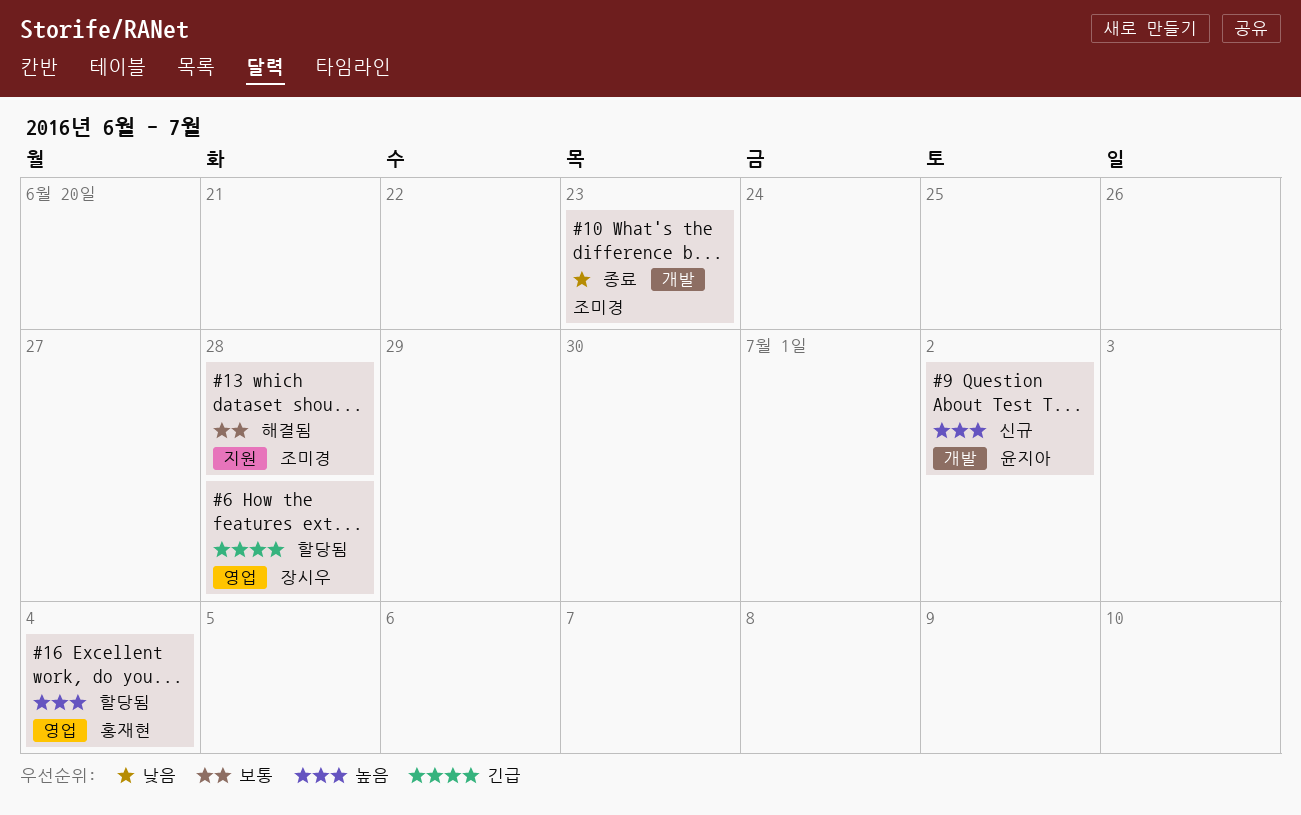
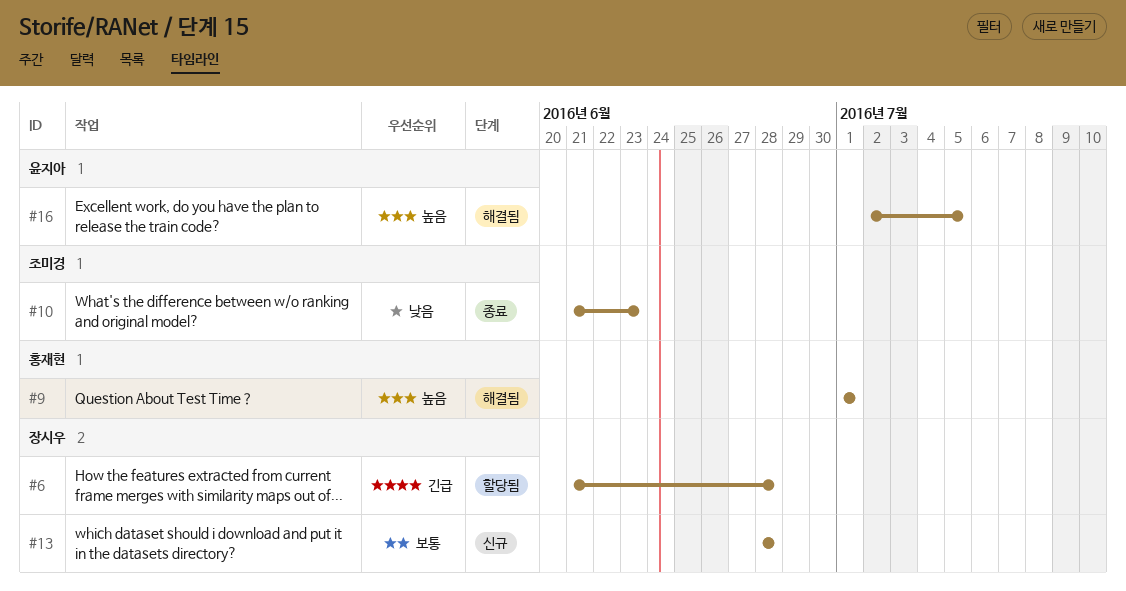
#9, status: 신규 -> 해결됨
#9, owner: 윤지아 -> 홍재현
#9, due: Jul 2 -> Jul 1
#13, status: 해결됨 -> 신규
#13, owner: 조미경 -> 장시우
#16, status: 할당됨 -> 해결됨
#16, owner: 홍재현 -> 윤지아
#16, due: Jul 4 -> Jul 5

